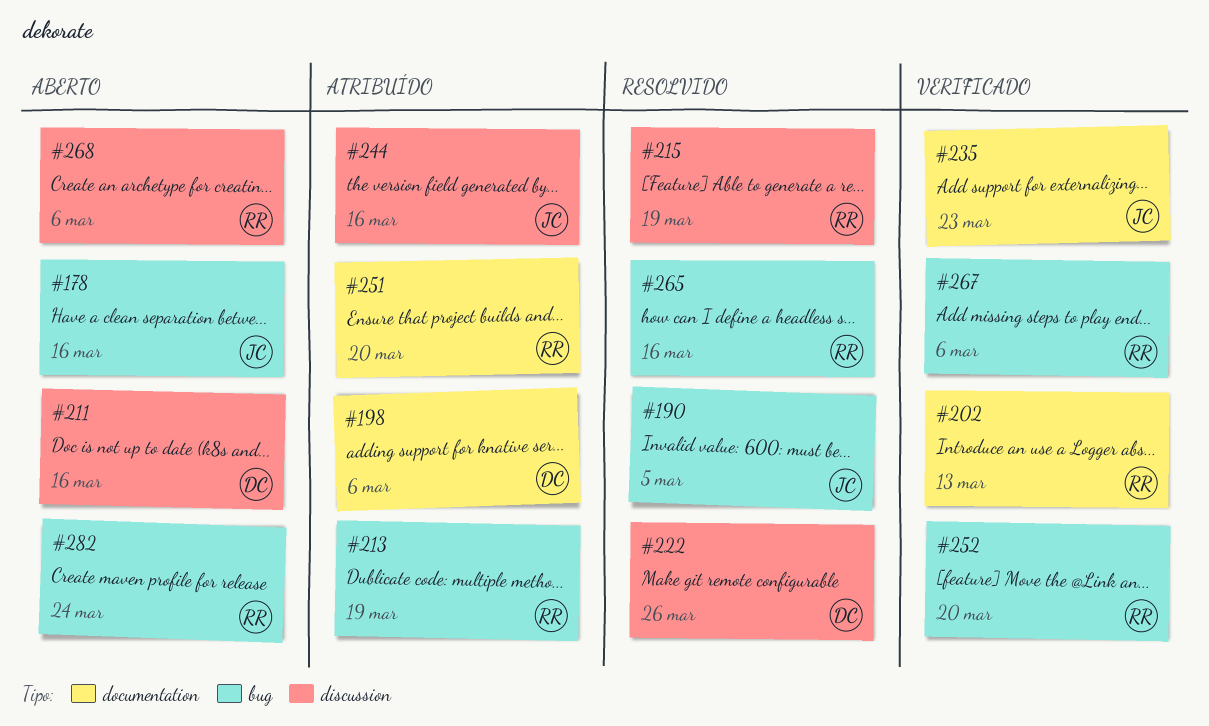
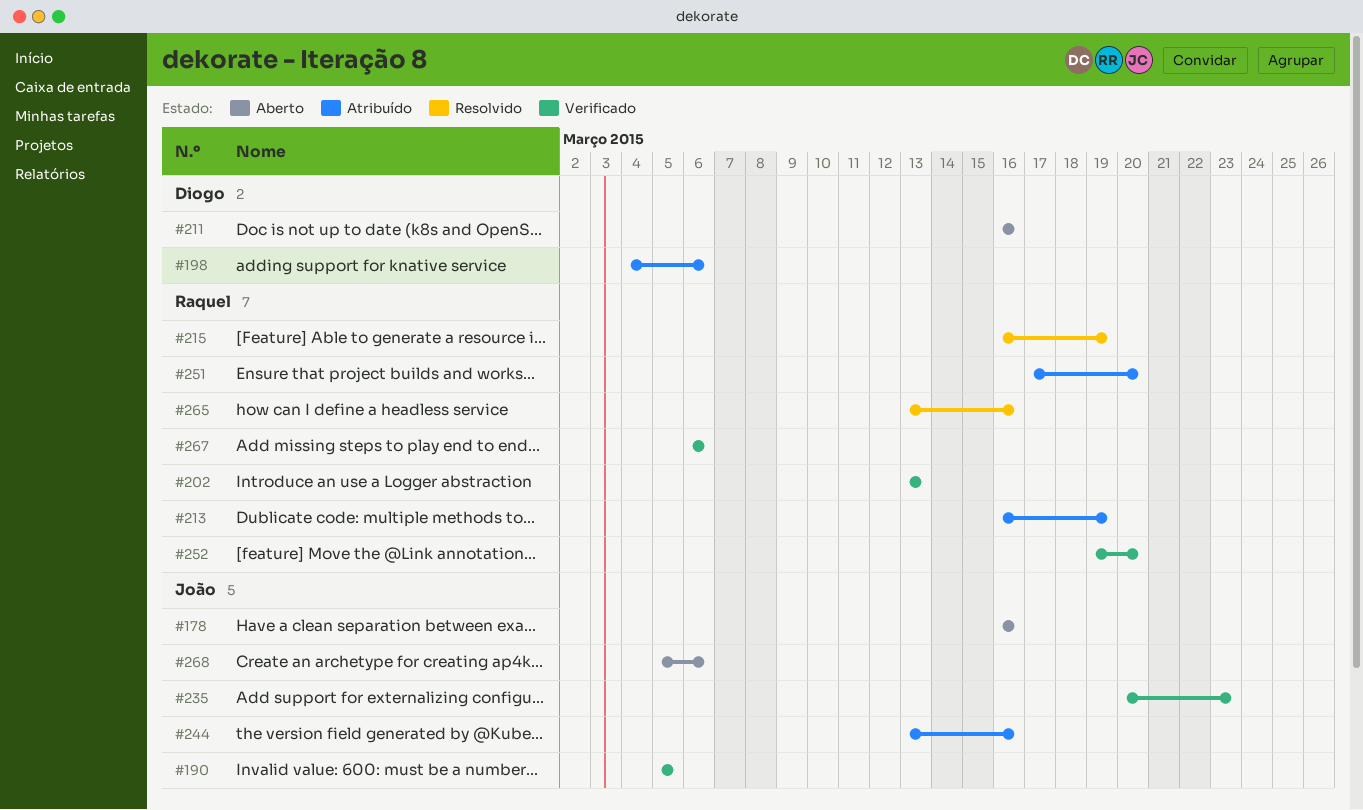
#190, status: Resolvido -> Verificado
#222: present -> none
#268, owner: Raquel -> João
#282: present -> none

